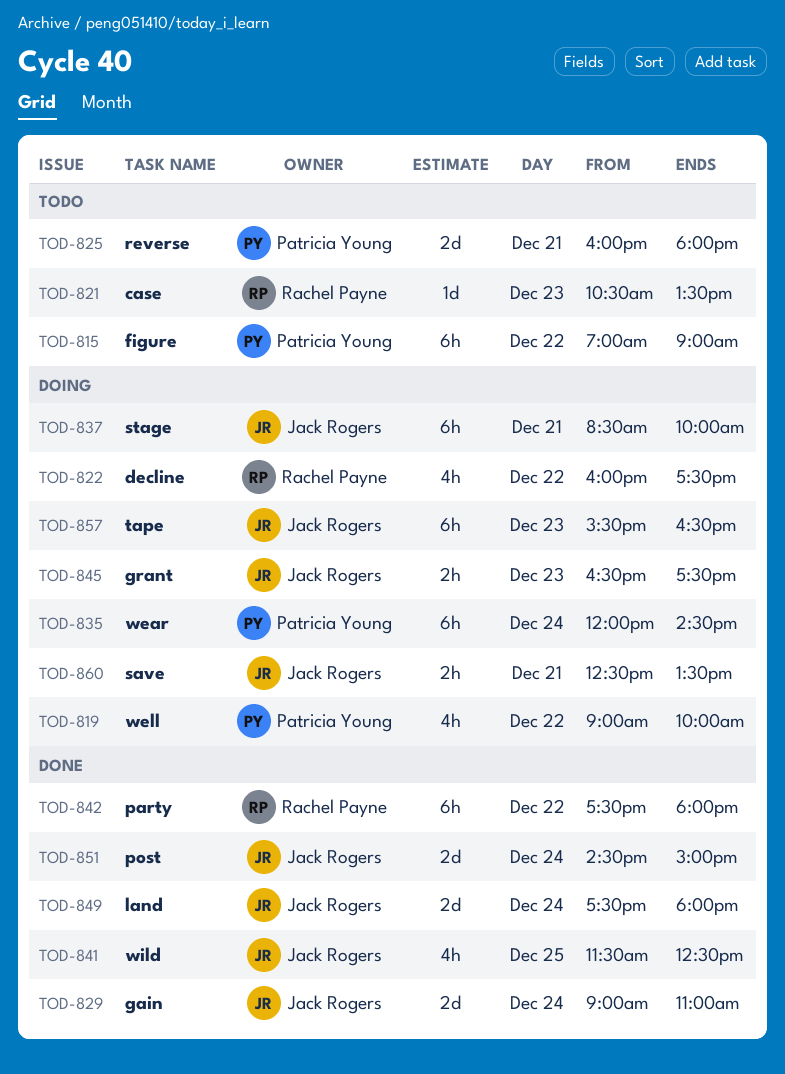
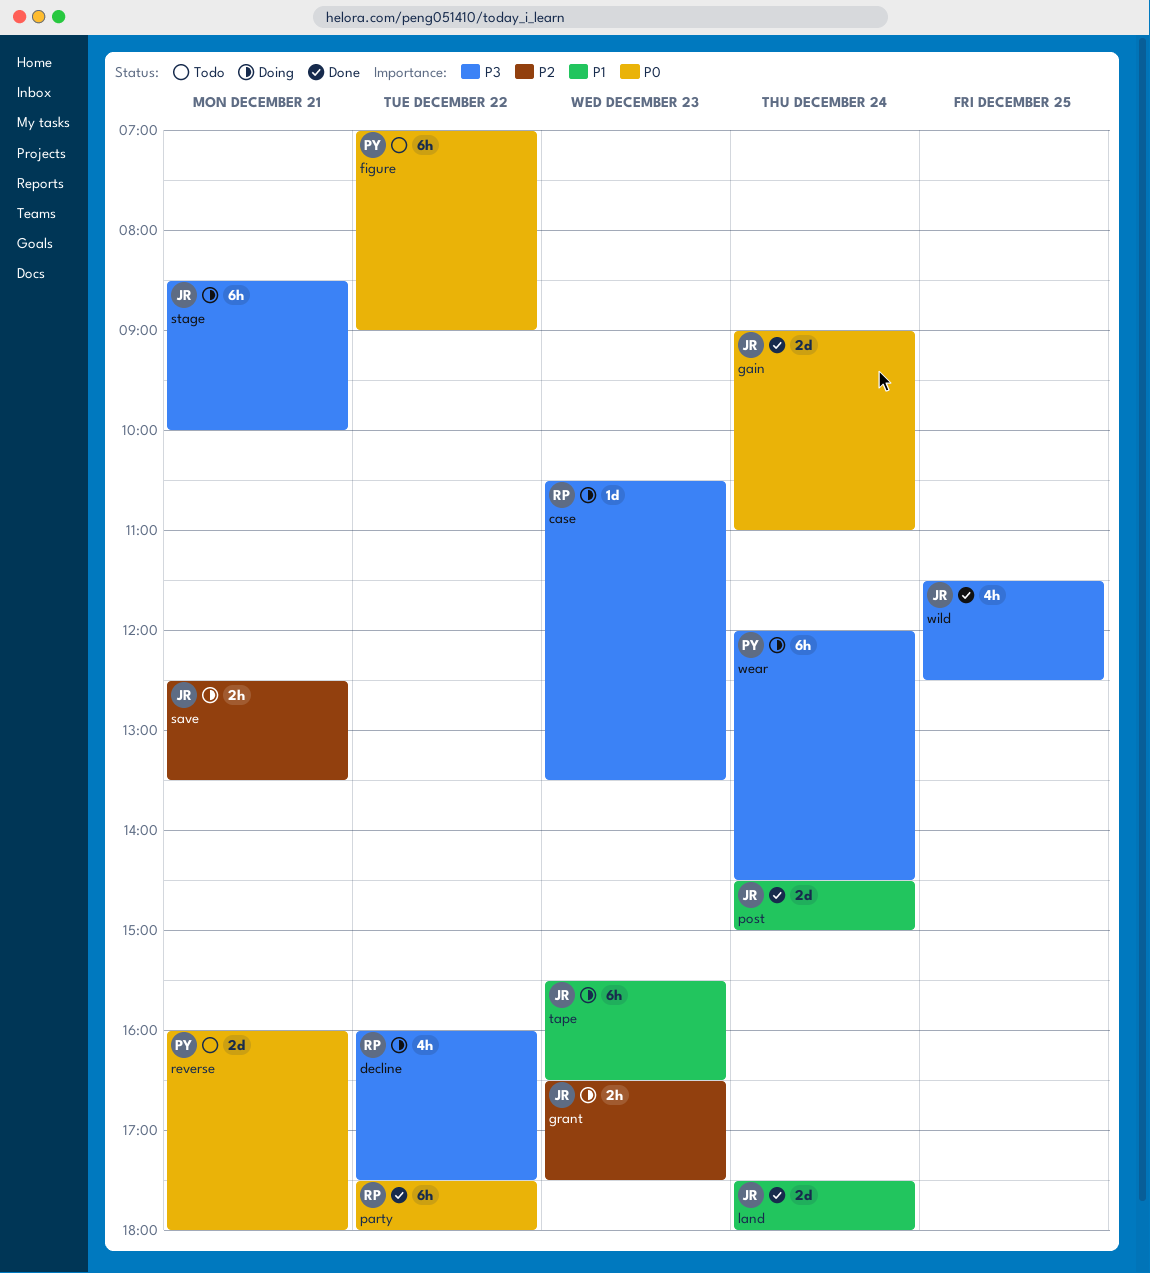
case, status: Todo -> Doing
well: present -> none

